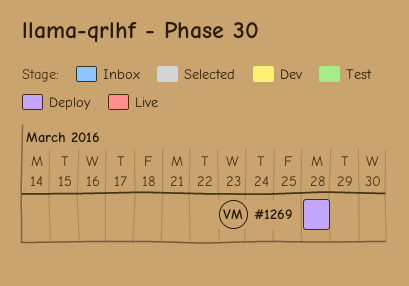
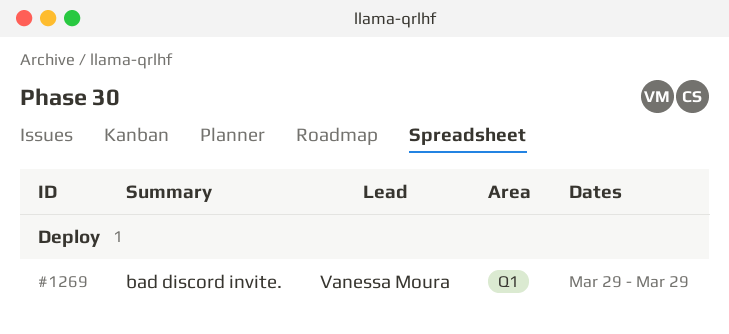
#1269, start: Mar 28 -> Mar 29
#1269, due: Mar 28 -> Mar 29

